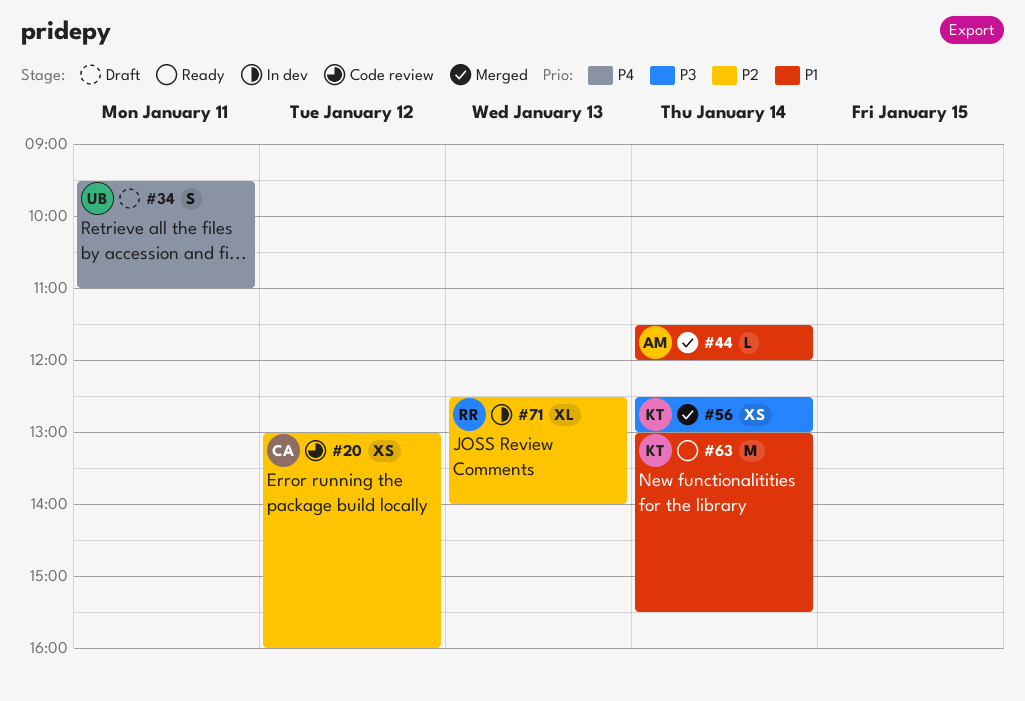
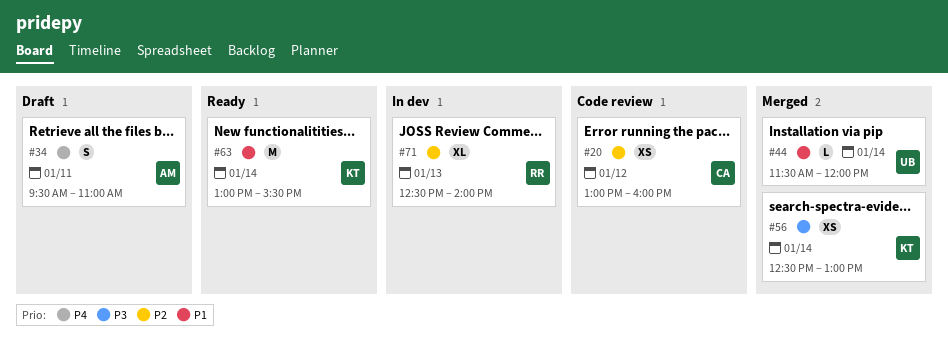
#34, owner: UB -> AM
#44, owner: AM -> UB

